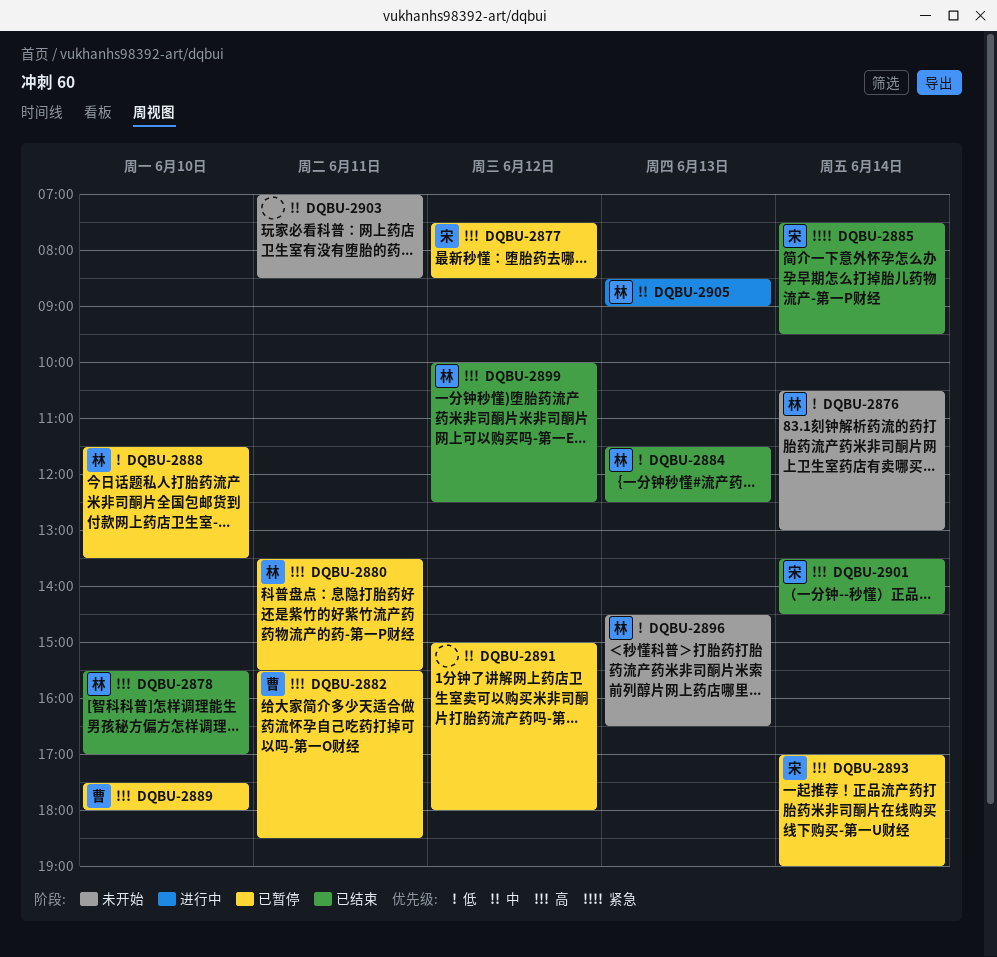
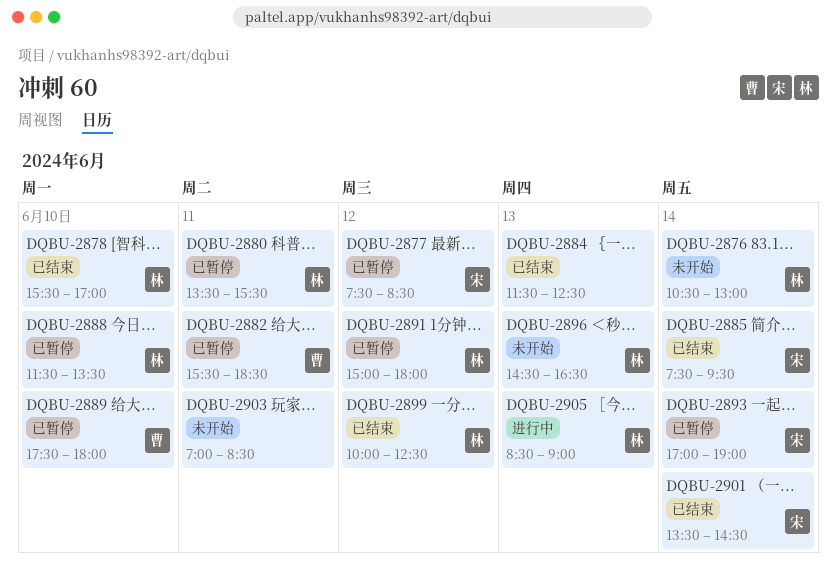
DQBU-2884, owner: 林 -> none
DQBU-2891, owner: none -> 林

